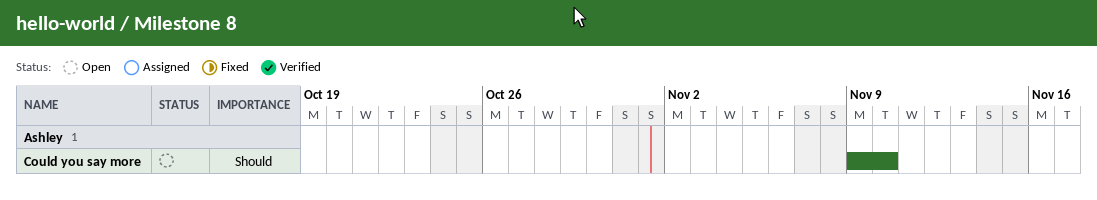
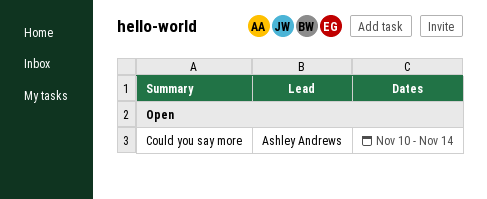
Could you say more, start: Nov 9 -> Nov 10
Could you say more, due: Nov 10 -> Nov 14

